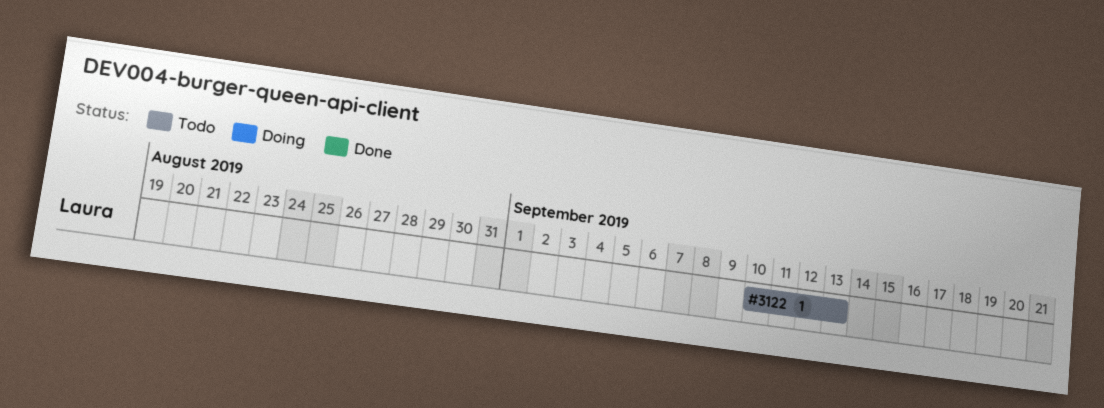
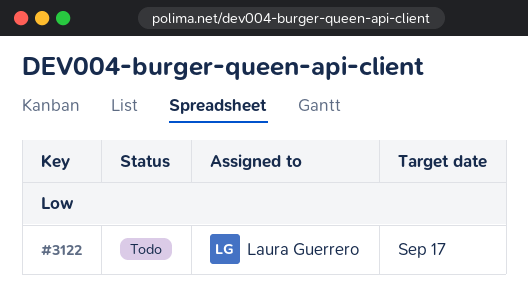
#3122, due: Sep 13 -> Sep 17

